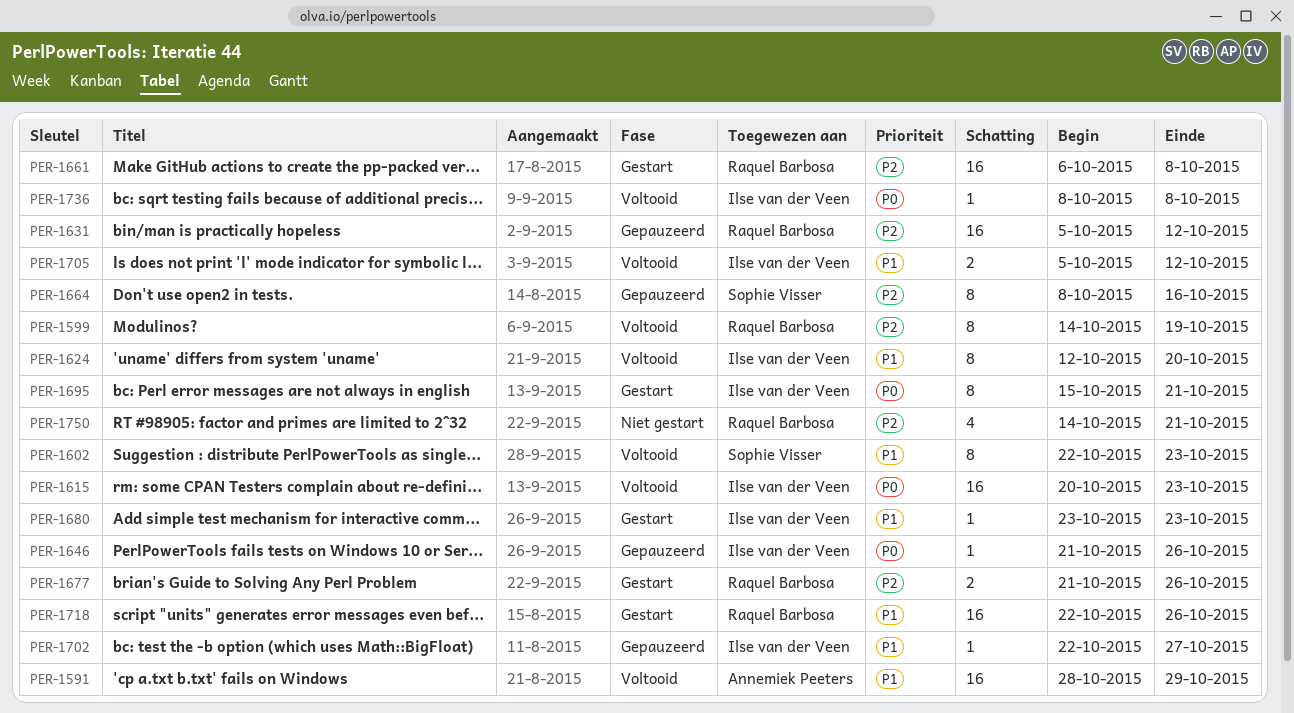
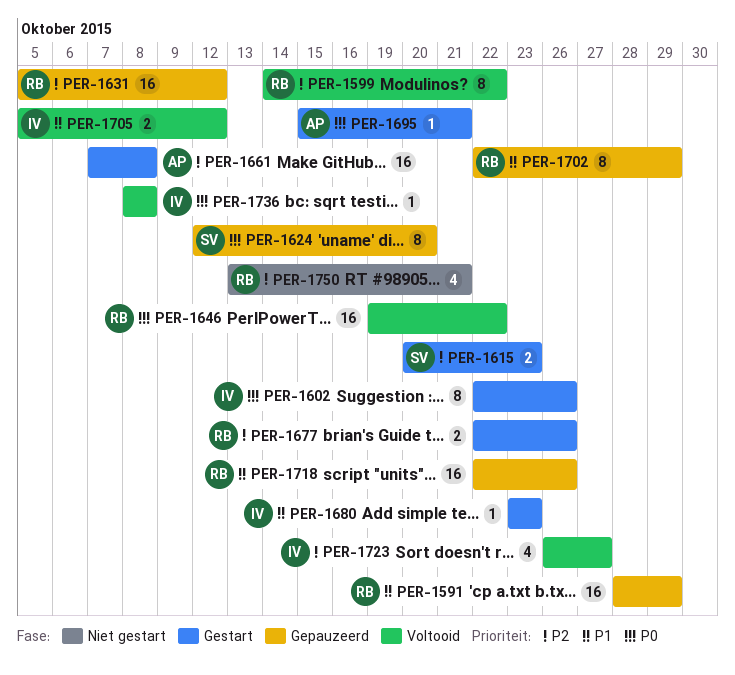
PER-1591, status: Voltooid -> Gepauzeerd
PER-1591, owner: Annemiek Peeters -> Raquel Barbosa
PER-1599, due: Oct 19 -> Oct 22
PER-1602, status: Voltooid -> Gestart
PER-1602, owner: Sophie Visser -> Ilse van der Veen
PER-1602, priority: P1 -> P0
PER-1602, due: Oct 23 -> Oct 26
PER-1615, status: Voltooid -> Gestart
PER-1615, owner: Ilse van der Veen -> Sophie Visser
PER-1615, priority: P0 -> P2
PER-1615, estimate: 16 -> 2
PER-1624, status: Voltooid -> Gepauzeerd
PER-1624, owner: Ilse van der Veen -> Sophie Visser
PER-1624, priority: P1 -> P0
PER-1646, status: Gepauzeerd -> Voltooid
PER-1646, owner: Ilse van der Veen -> Raquel Barbosa
PER-1646, estimate: 1 -> 16
PER-1646, start: Oct 21 -> Oct 19
PER-1646, due: Oct 26 -> Oct 22
PER-1661, owner: Raquel Barbosa -> Annemiek Peeters
PER-1661, start: Oct 6 -> Oct 7
PER-1664: present -> none
PER-1677, start: Oct 21 -> Oct 22
PER-1695, owner: Ilse van der Veen -> Annemiek Peeters
PER-1695, estimate: 8 -> 1
PER-1702, owner: Ilse van der Veen -> Raquel Barbosa
PER-1702, estimate: 1 -> 8
PER-1702, due: Oct 27 -> Oct 29
PER-1718, status: Gestart -> Gepauzeerd
PER-1723: none -> present
PER-1750, start: Oct 14 -> Oct 13

